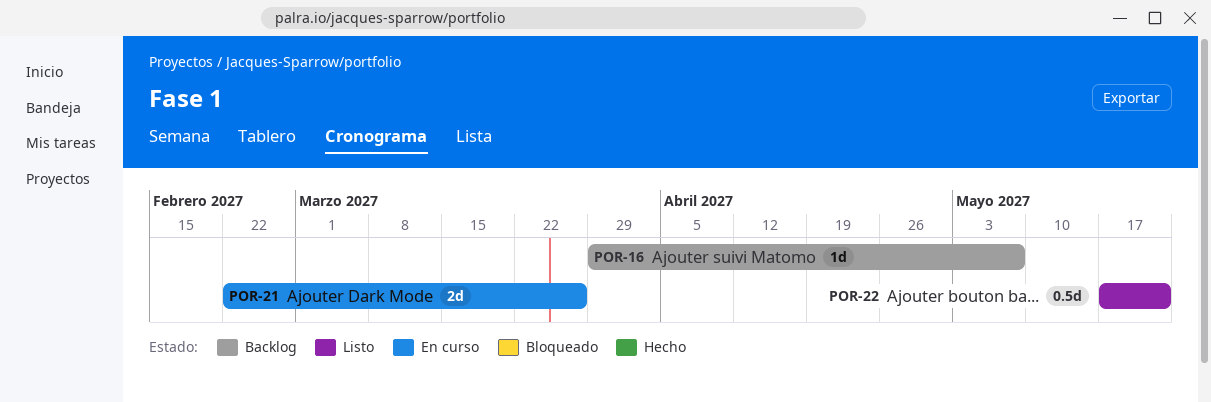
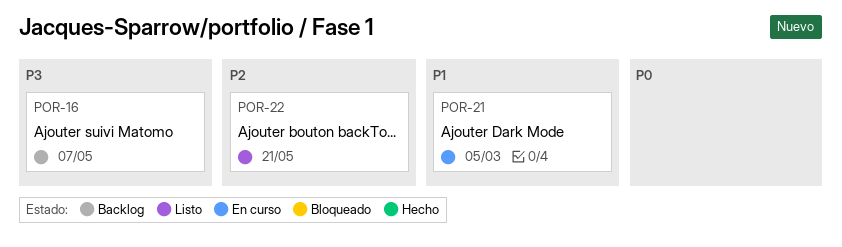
POR-21, due: Mar 26 -> Mar 5

